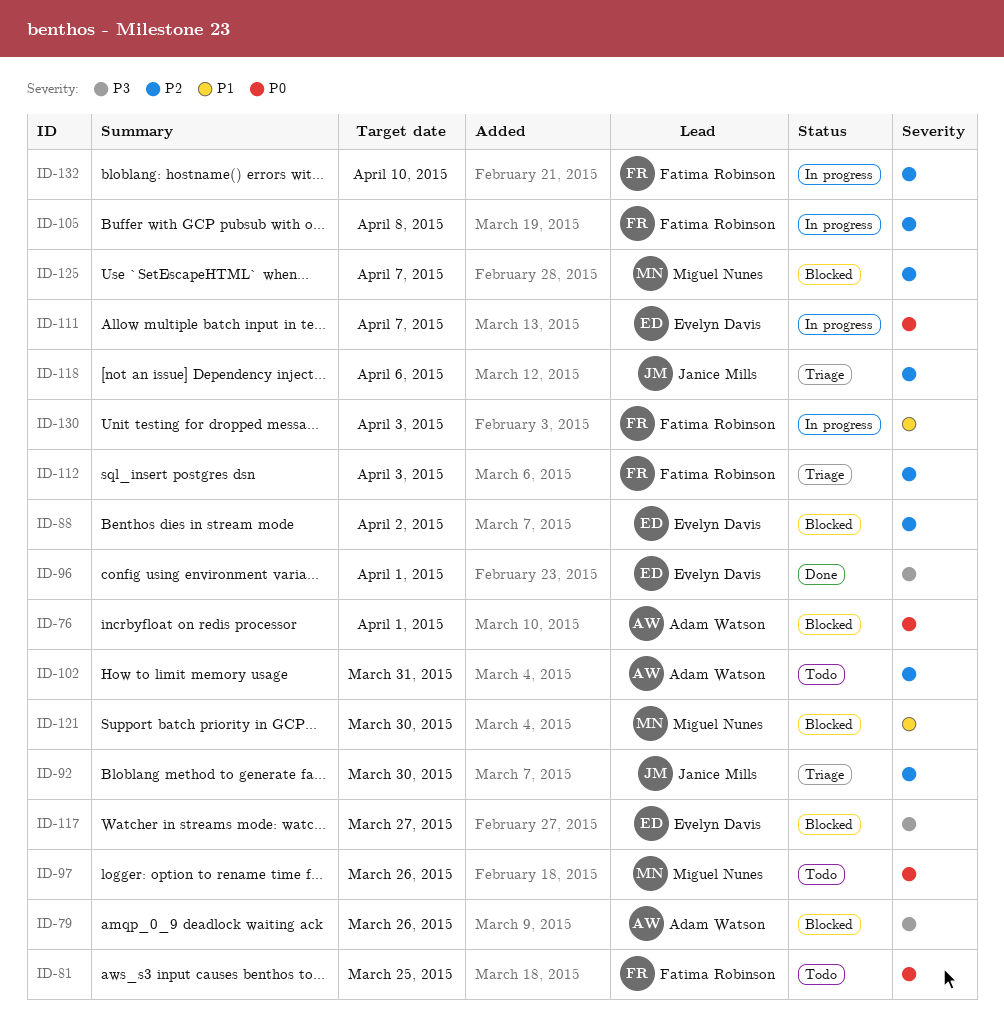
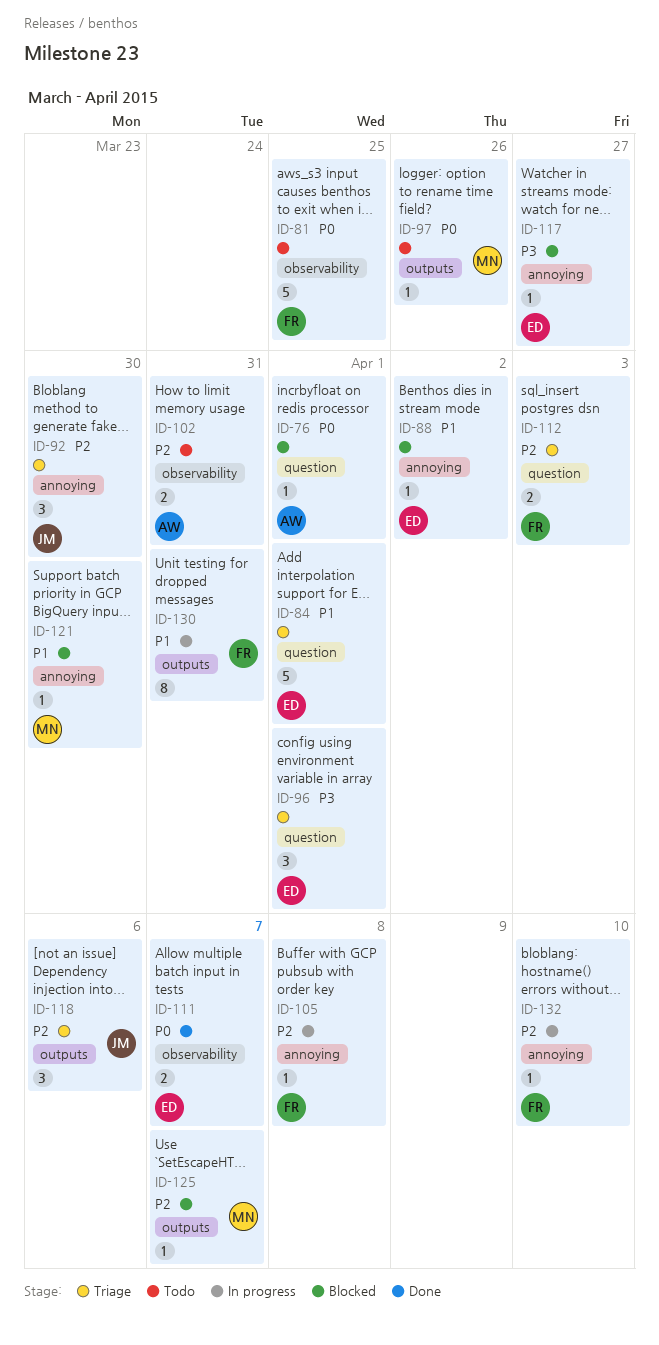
ID-79: present -> none
ID-84: none -> present
ID-88, priority: P2 -> P1
ID-96, status: Done -> Triage
ID-111, status: In progress -> Done
ID-130, due: Apr 3 -> Mar 31

